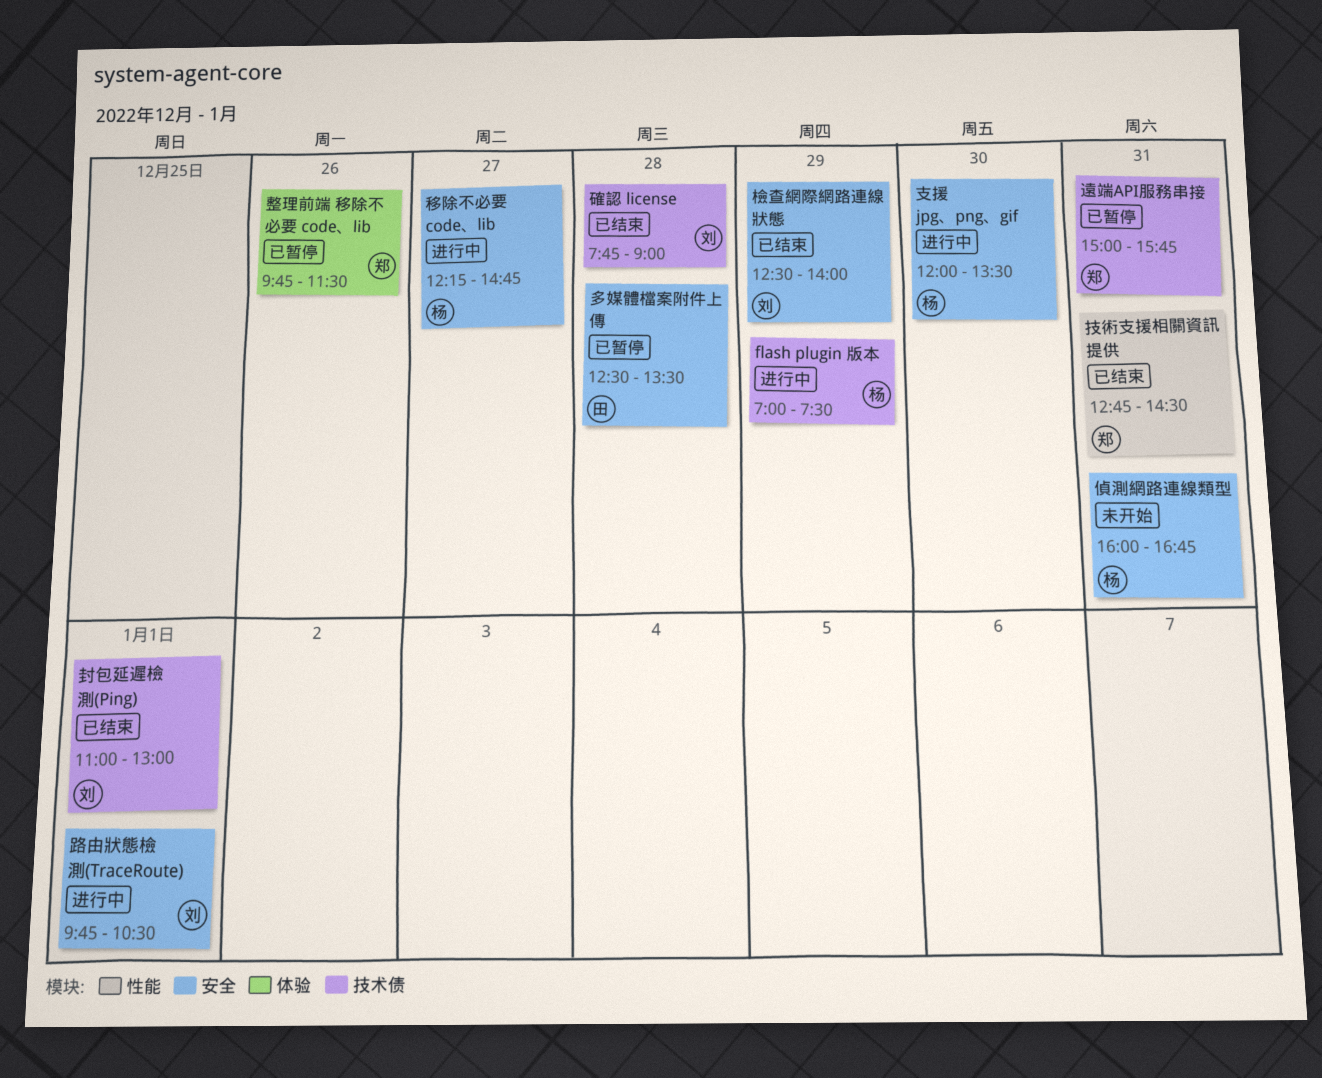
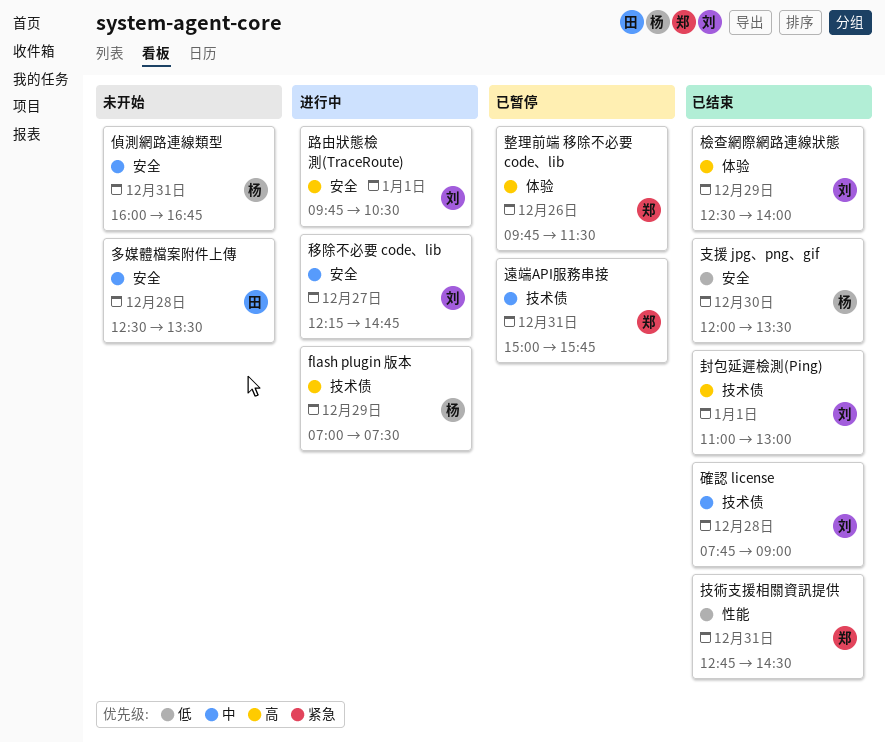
多媒體檔案附件上傳, status: 已暂停 -> 未开始
支援 jpg、png、gif, status: 进行中 -> 已结束
檢查網際網路連線狀態, label: 安全 -> 体验
移除不必要 code、lib, owner: 杨 -> 刘

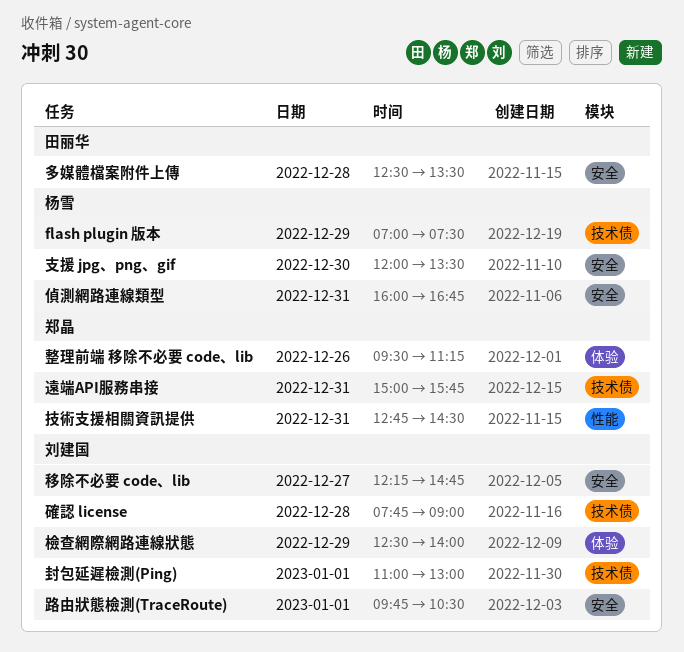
整理前端 移除不必要 code、lib, begins: 09:45 -> 09:30
整理前端 移除不必要 code、lib, ends: 11:30 -> 11:15

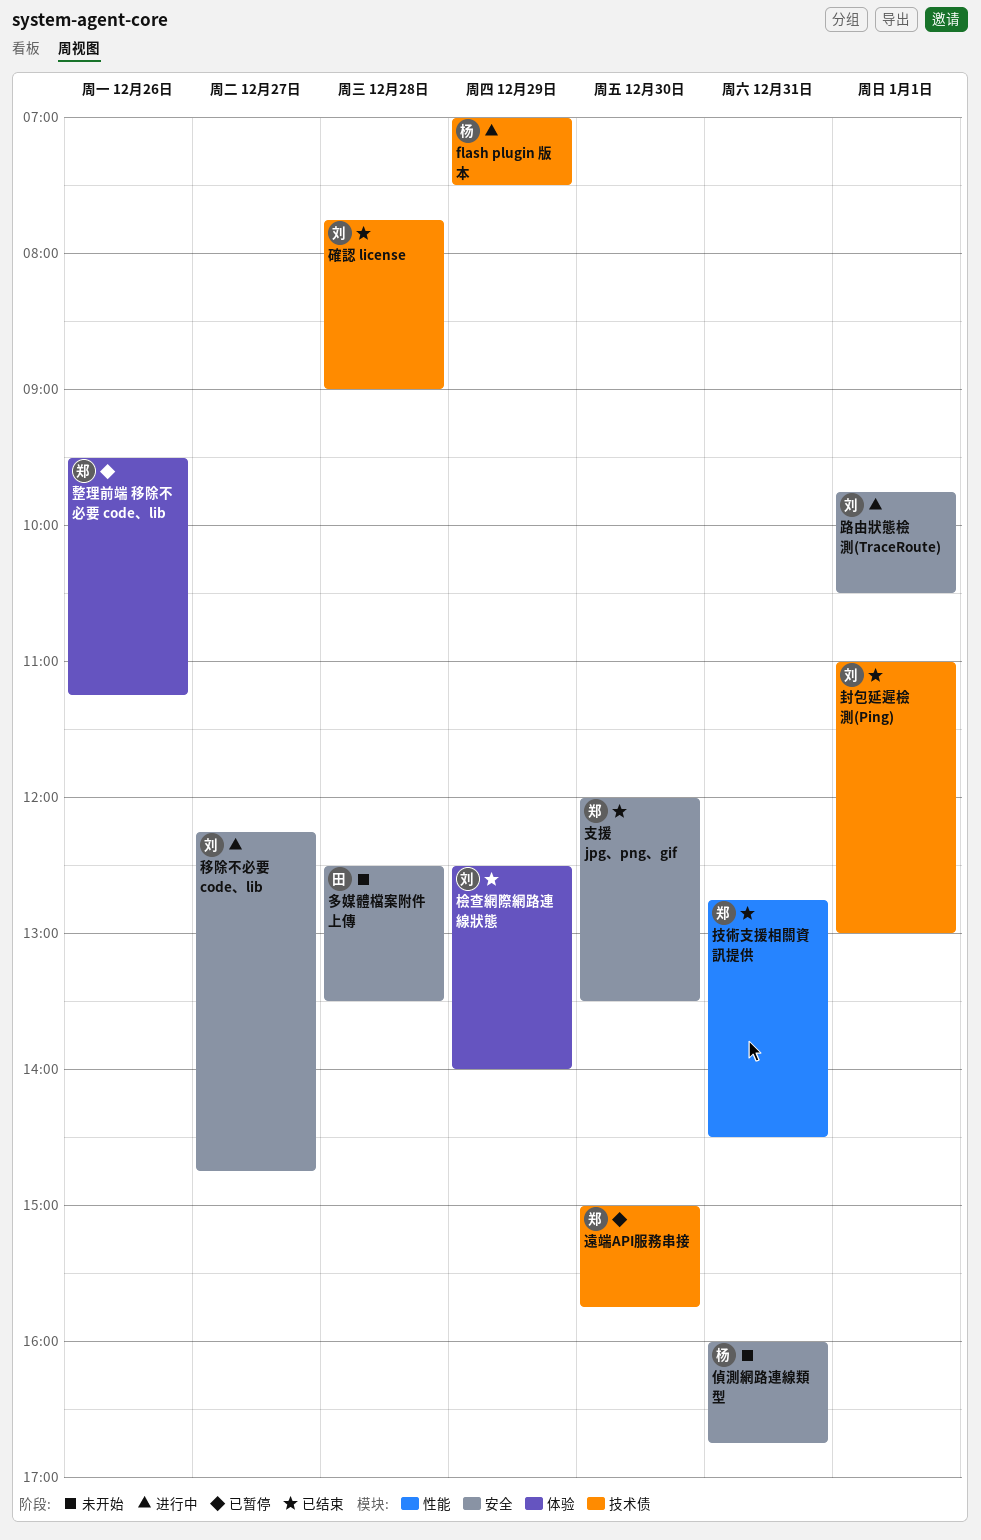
支援 jpg、png、gif, owner: 杨雪 -> 郑晶
遠端API服務串接, day: Dec 31 -> Dec 30

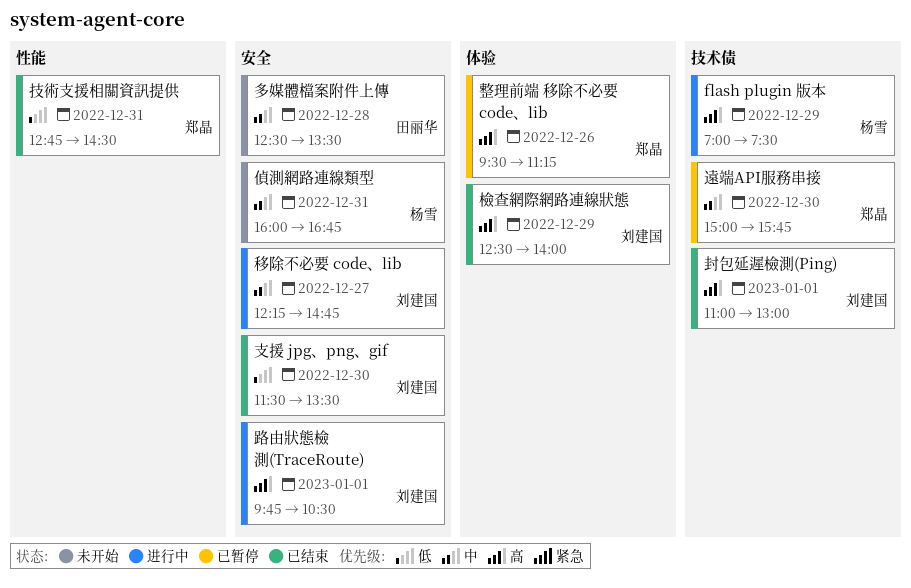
支援 jpg、png、gif, owner: 郑晶 -> 刘建国
支援 jpg、png、gif, begins: 12:00 -> 11:30
確認 license: present -> none

